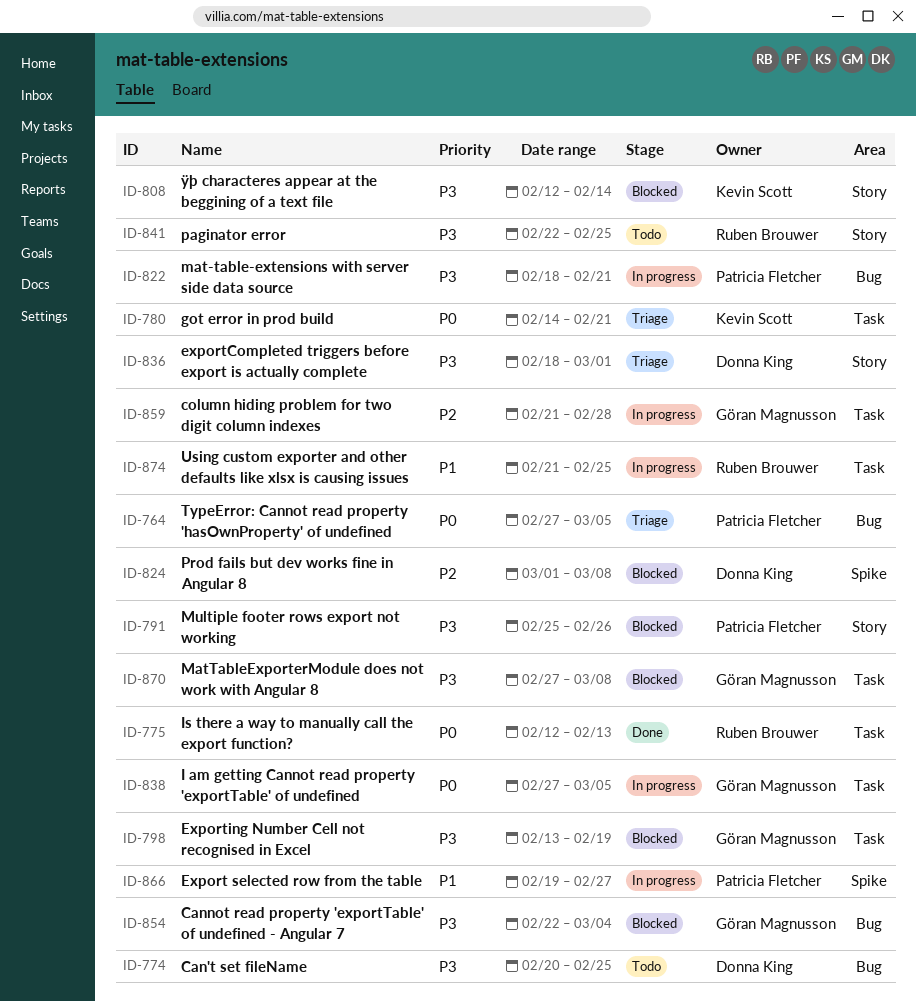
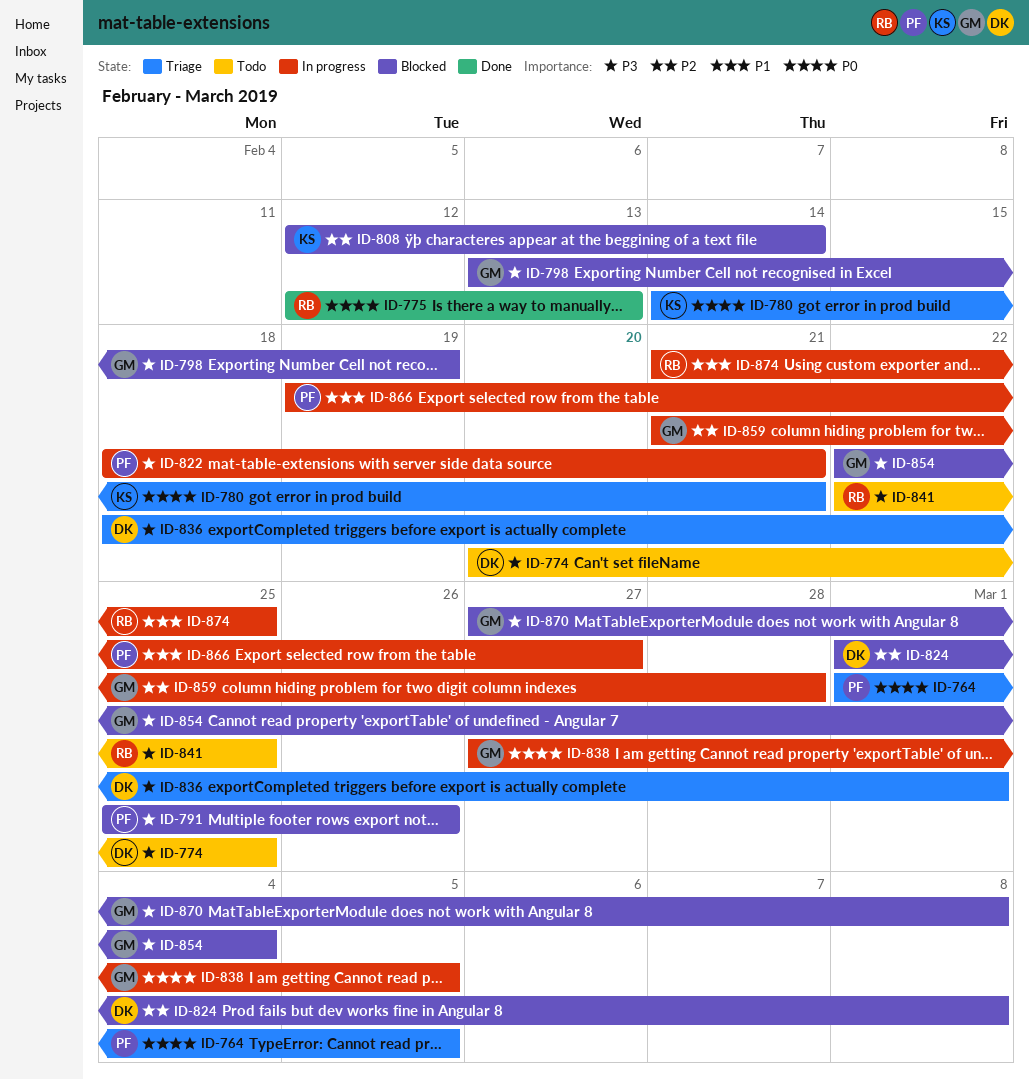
ID-764, start: Feb 27 -> Mar 1
ID-808, priority: P3 -> P2

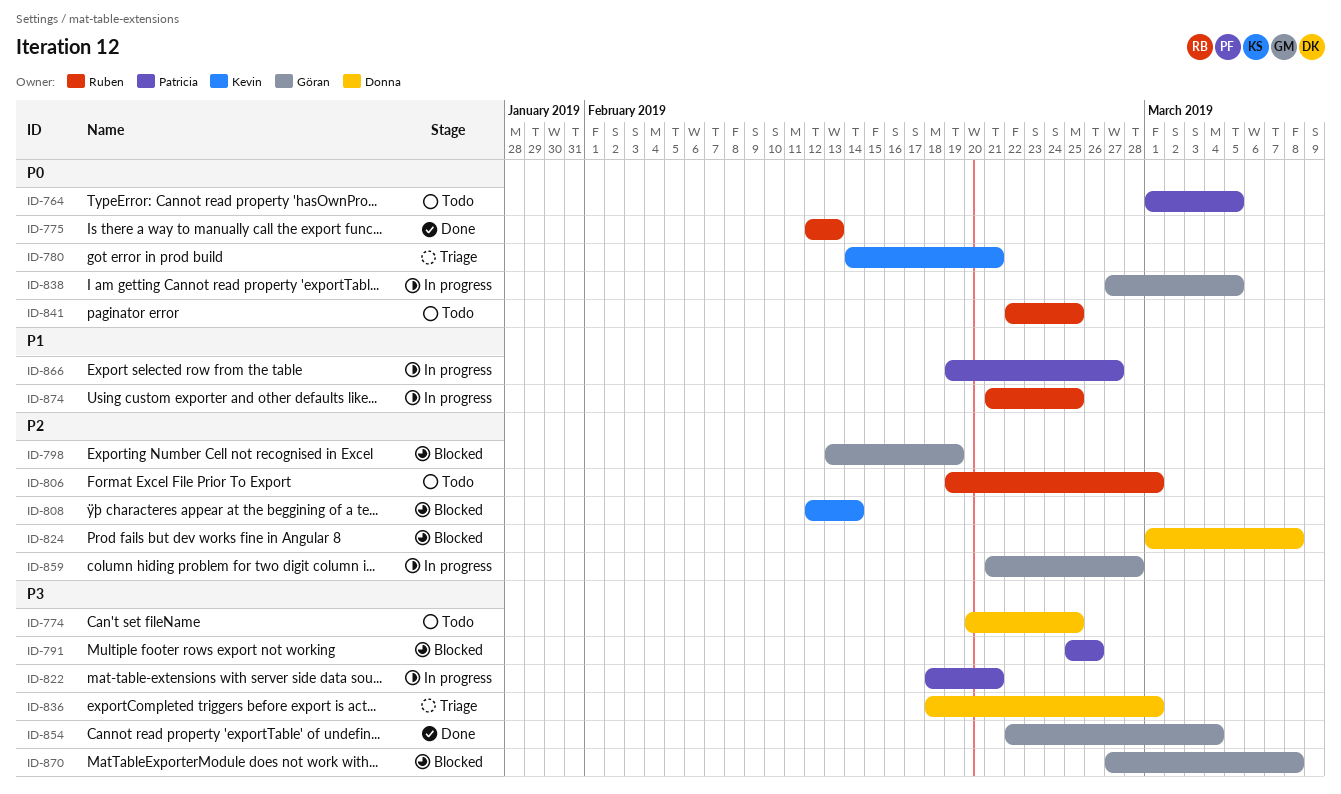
ID-764, status: Triage -> Todo
ID-798, priority: P3 -> P2
ID-806: none -> present
ID-841, priority: P3 -> P0
ID-854, status: Blocked -> Done

